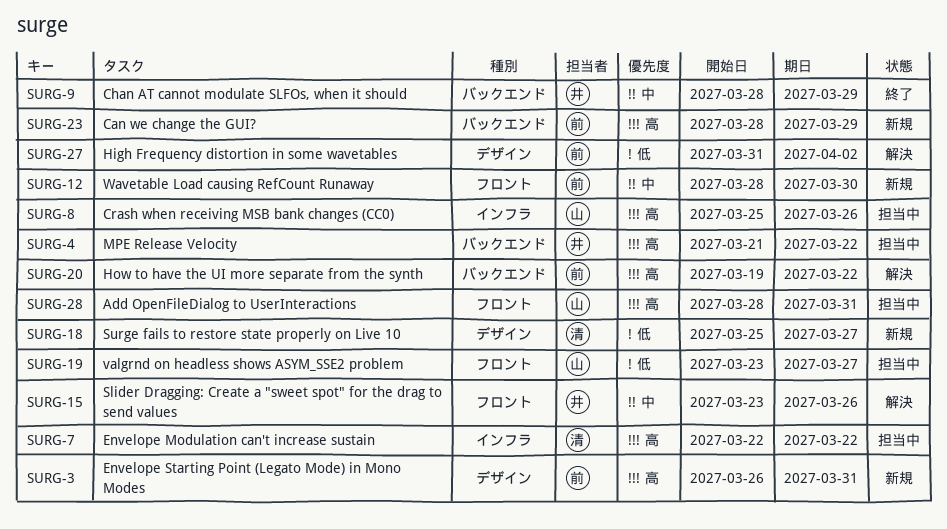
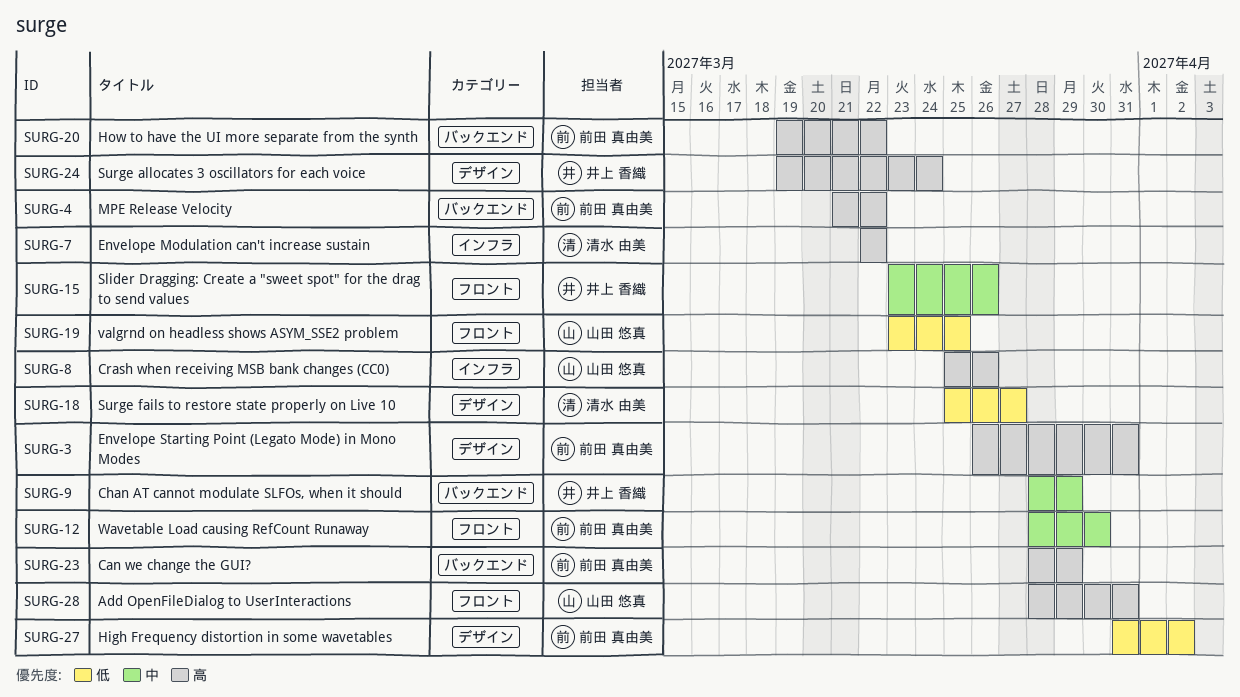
SURG-4, owner: 井上 香織 -> 前田 真由美
SURG-19, due: Mar 27 -> Mar 25
SURG-24: none -> present

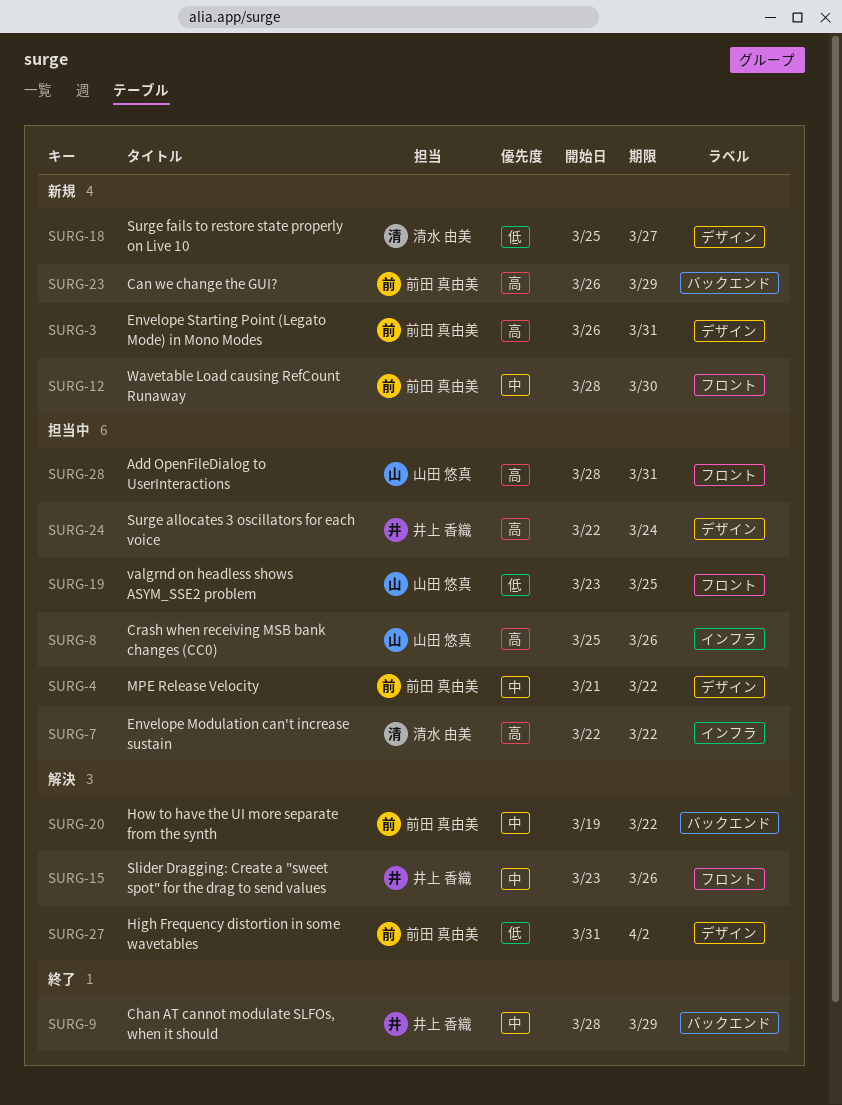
SURG-4, priority: 高 -> 中
SURG-4, label: バックエンド -> デザイン
SURG-20, priority: 高 -> 中
SURG-23, start: Mar 28 -> Mar 26
SURG-24, start: Mar 19 -> Mar 22

